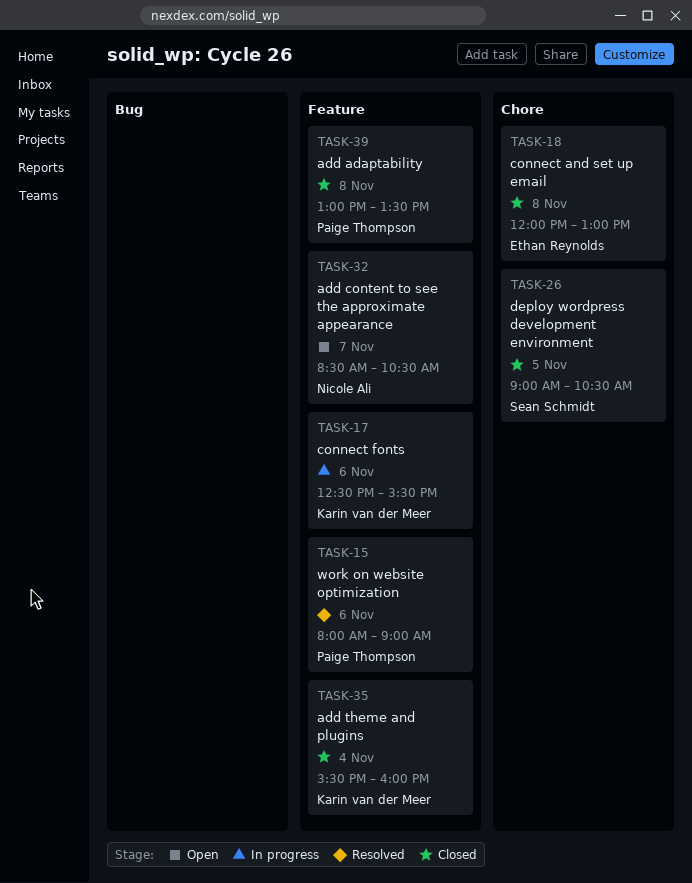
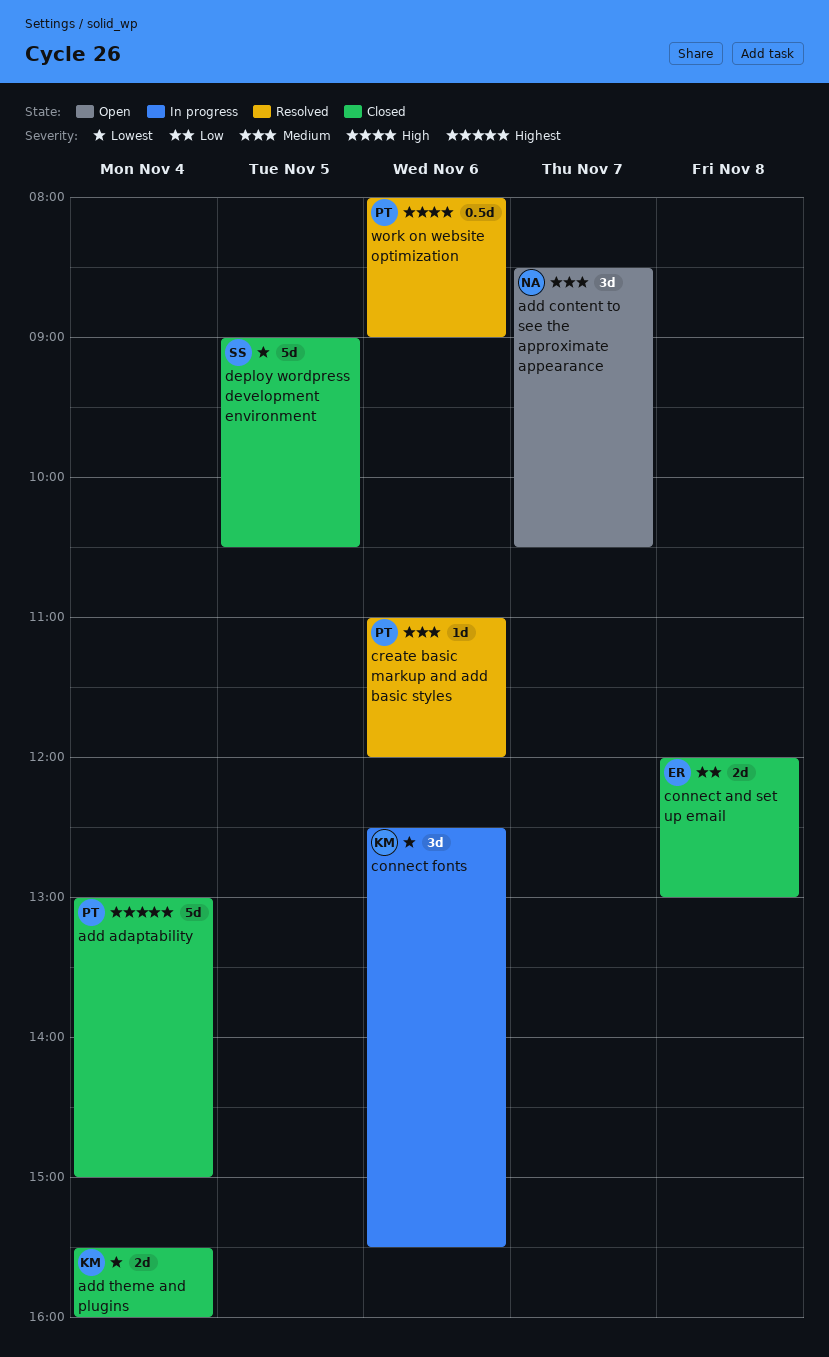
add adaptability, day: Nov 8 -> Nov 4
add adaptability, ends: 13:30 -> 15:00
create basic markup and add basic styles: none -> present

